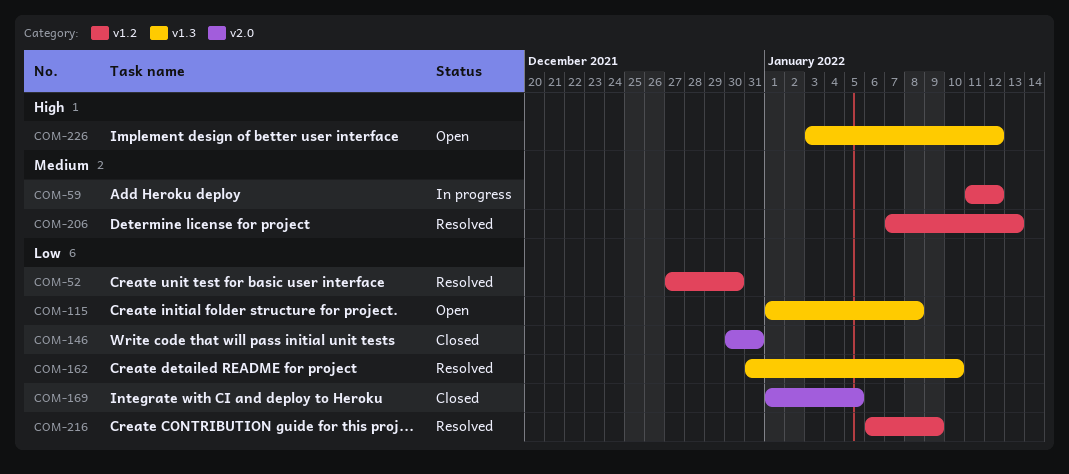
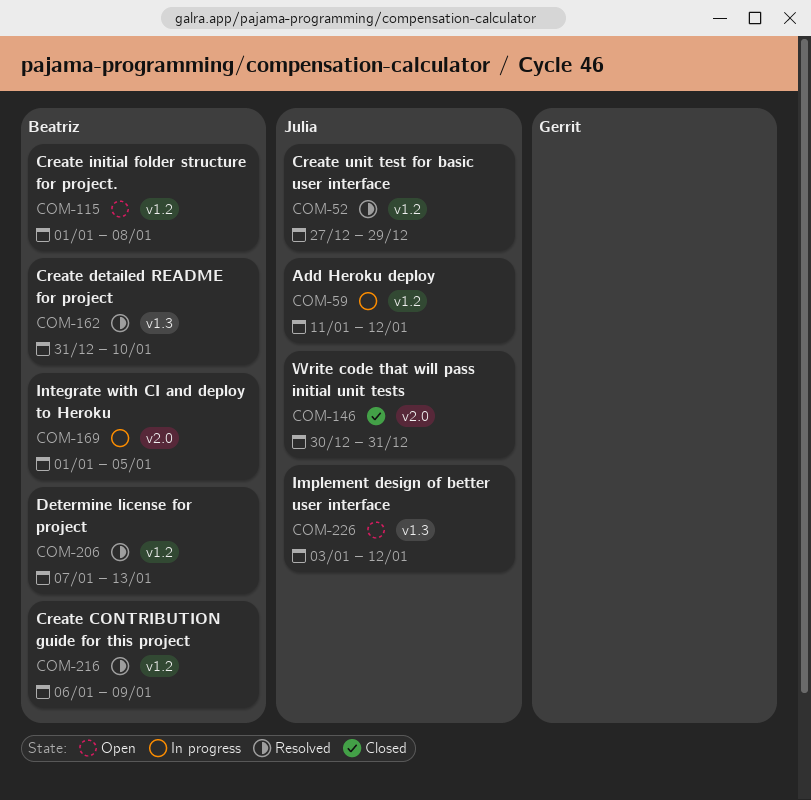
COM-52, due: Dec 30 -> Dec 29
COM-115, label: v1.3 -> v1.2
COM-169, status: Closed -> In progress

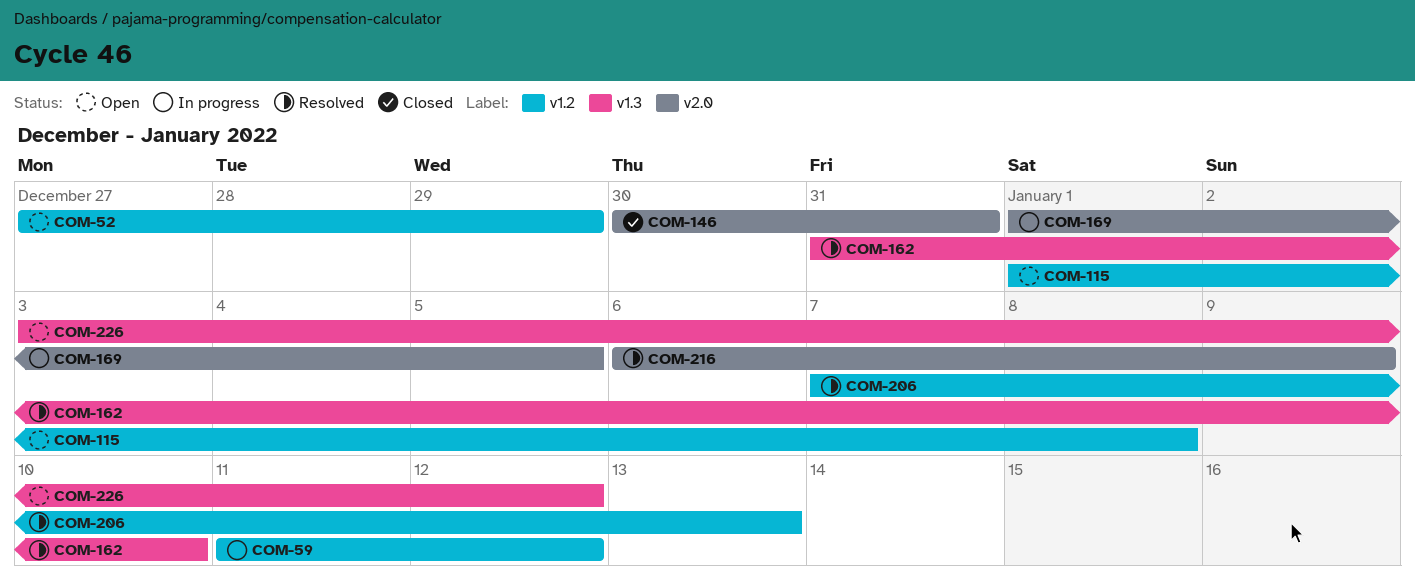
COM-52, status: Resolved -> Open
COM-216, label: v1.2 -> v2.0

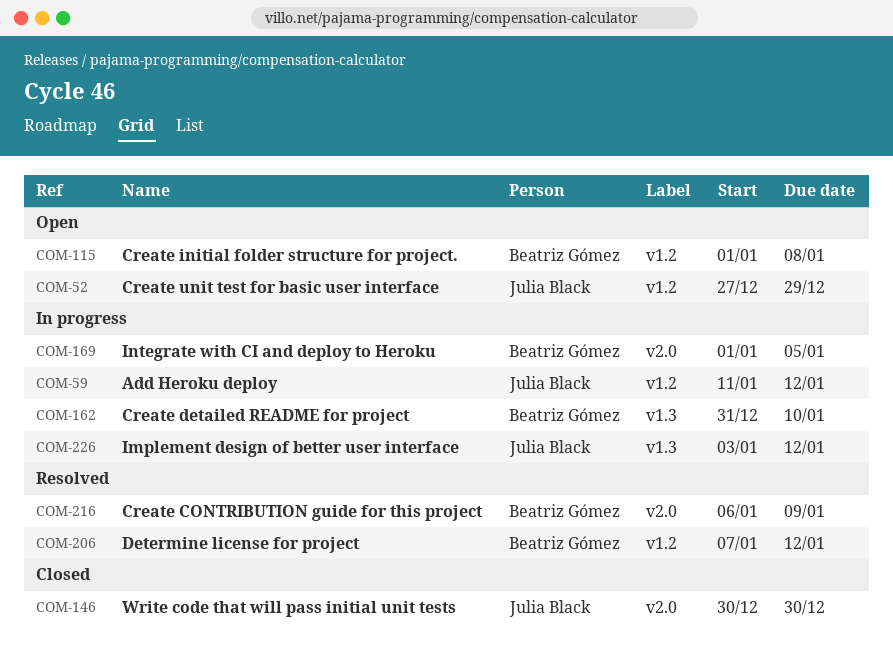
COM-146, due: Dec 31 -> Dec 30
COM-162, status: Resolved -> In progress
COM-206, due: Jan 13 -> Jan 12
COM-226, status: Open -> In progress

